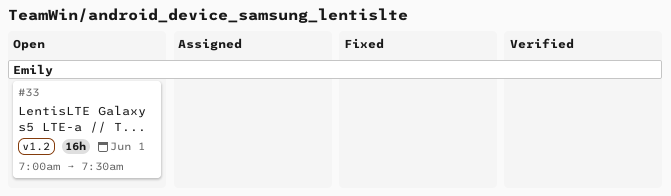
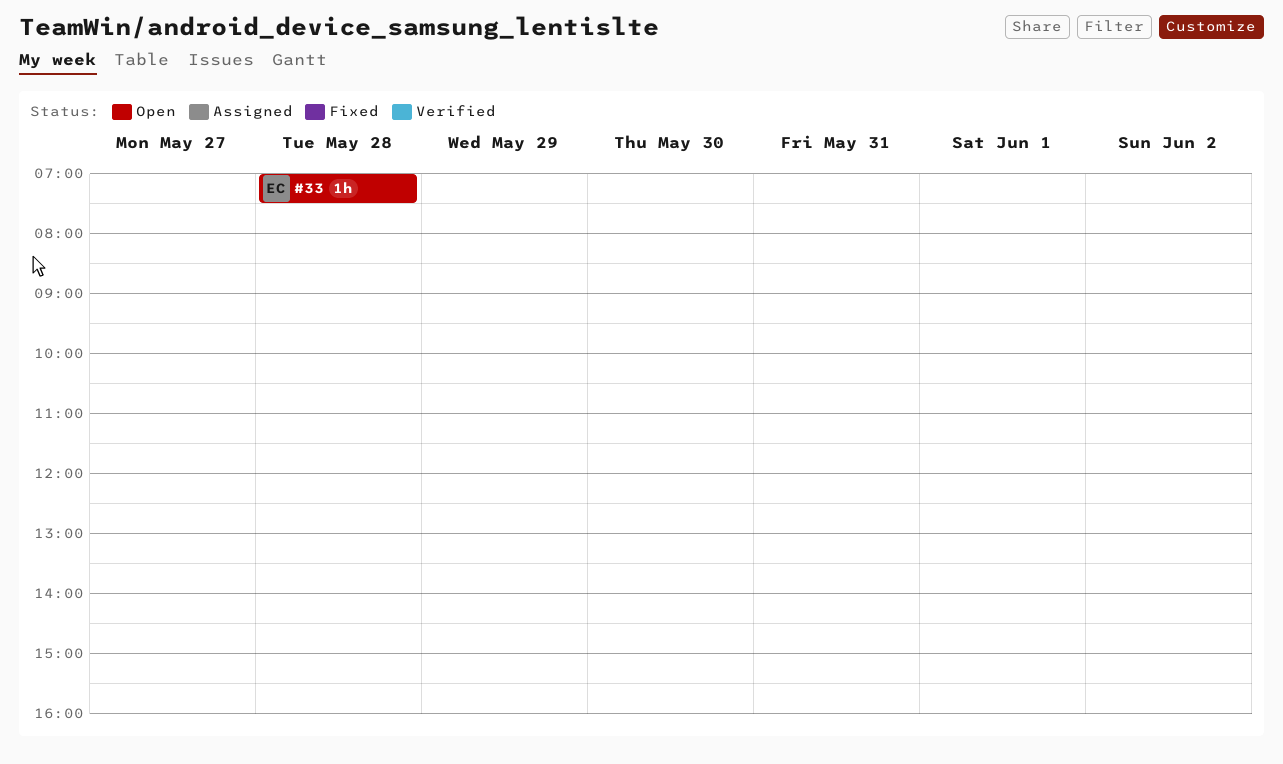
#33, estimate: 16h -> 1h
#33, day: Jun 1 -> May 28

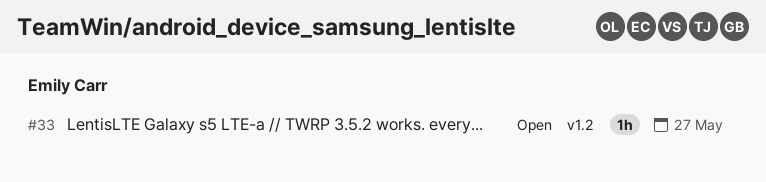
#33, day: May 28 -> May 27

